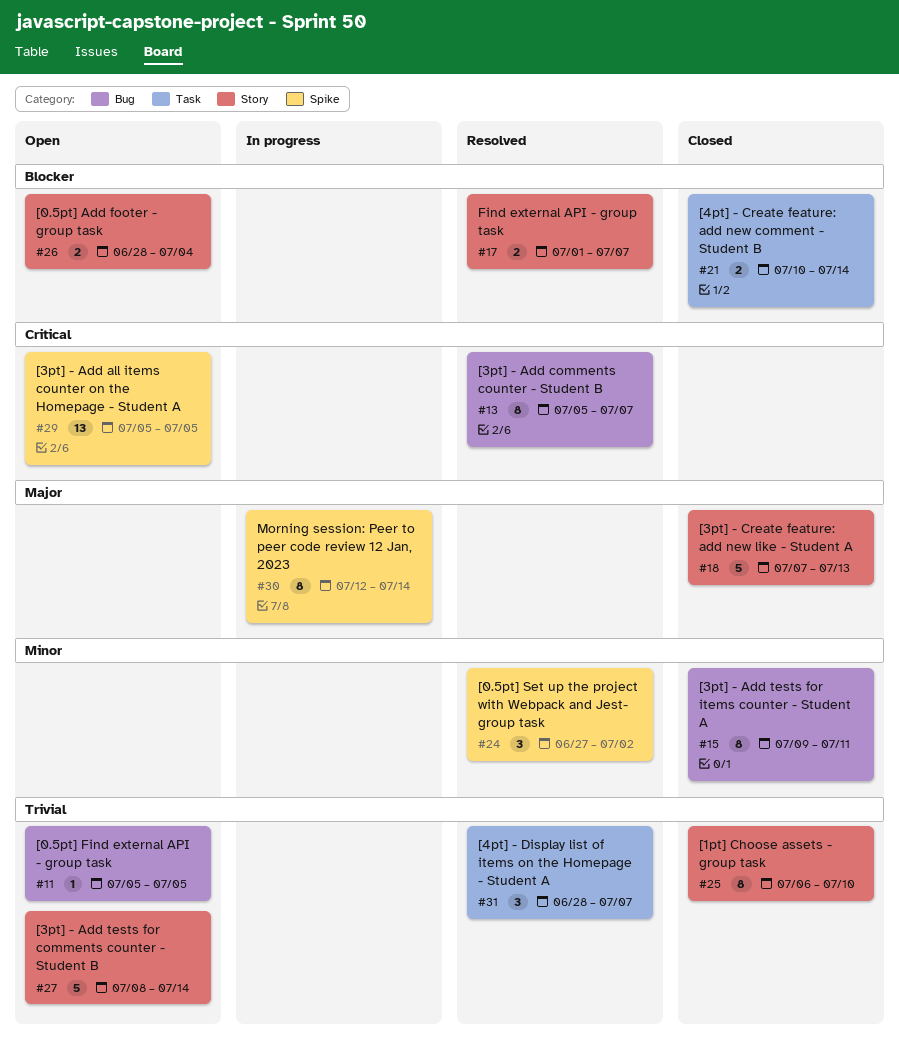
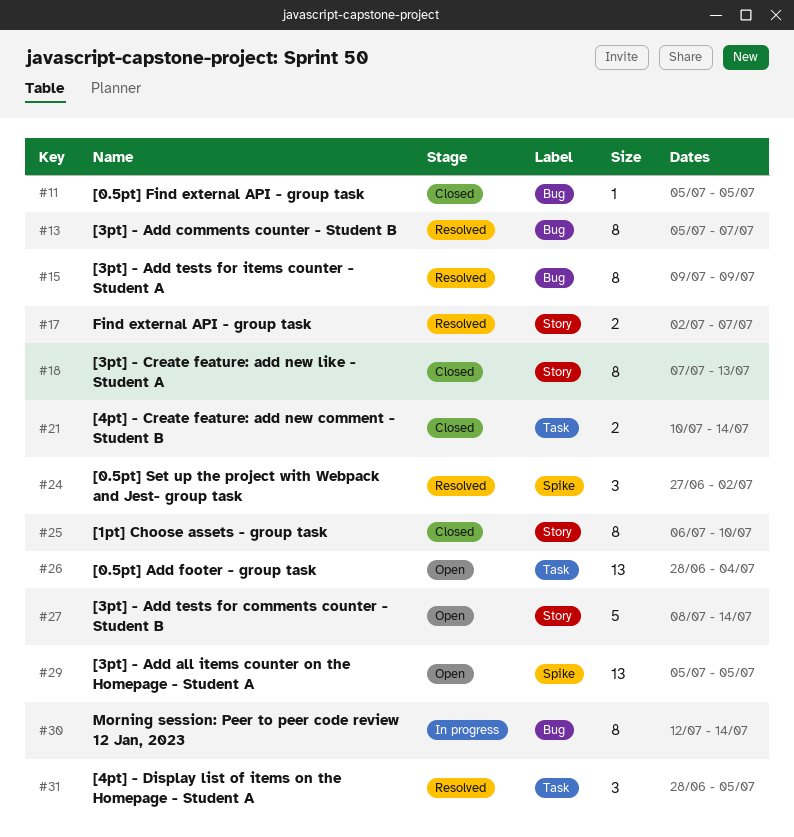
#11, status: Open -> Closed
#15, status: Closed -> Resolved
#15, due: Jul 11 -> Jul 9
#17, start: Jul 1 -> Jul 2
#18, estimate: 5 -> 8
#26, label: Story -> Task
#26, estimate: 2 -> 13
#30, label: Spike -> Bug
#31, due: Jul 7 -> Jul 5

